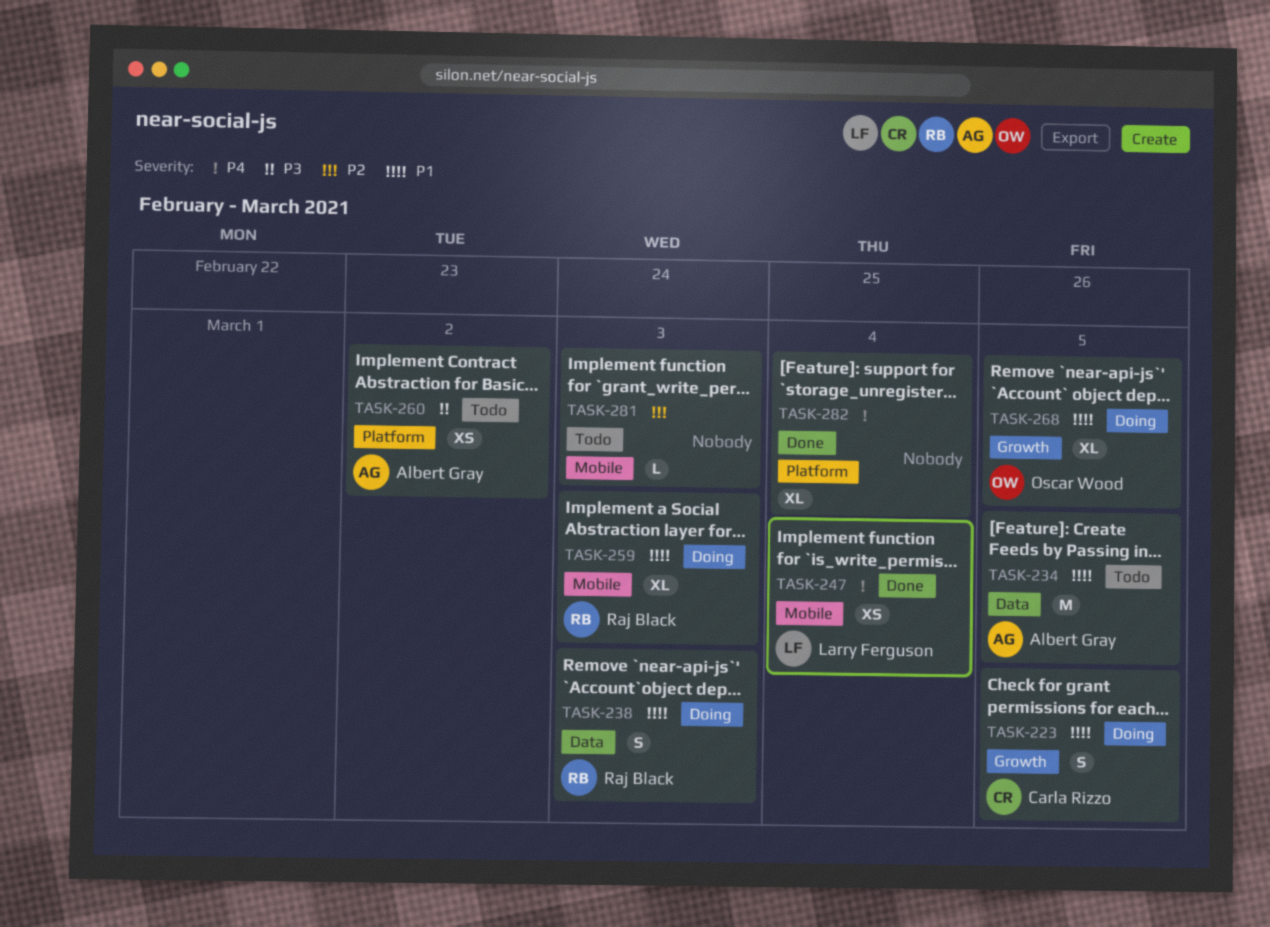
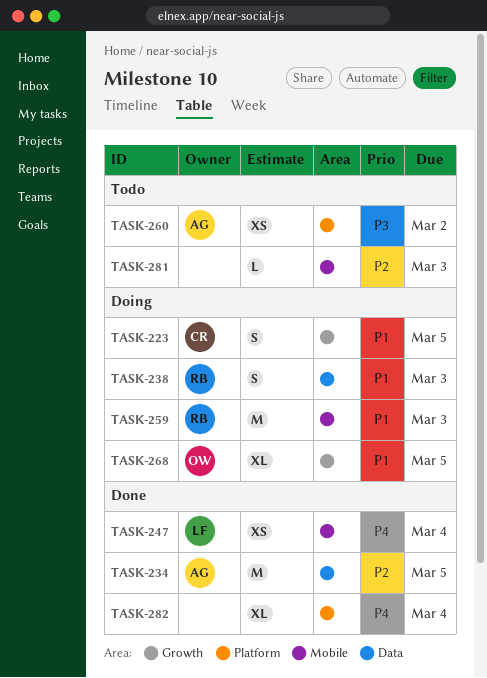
TASK-234, status: Todo -> Done
TASK-234, priority: P1 -> P2
TASK-259, estimate: XL -> M

